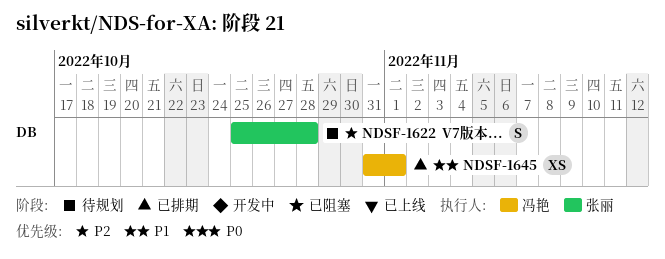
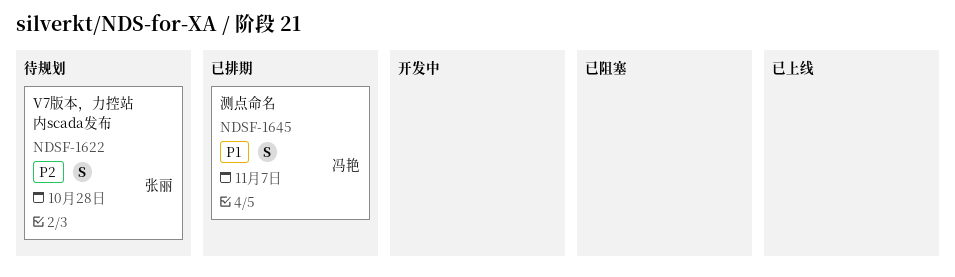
NDSF-1645, estimate: XS -> S
NDSF-1645, due: Nov 1 -> Nov 7

